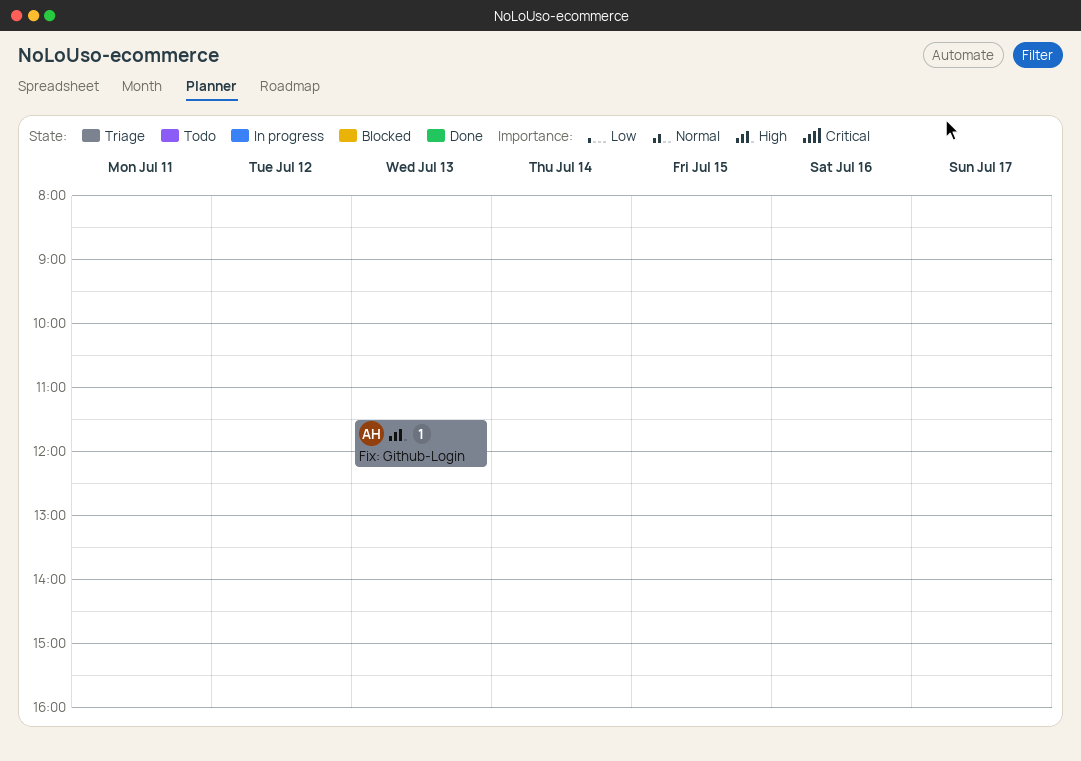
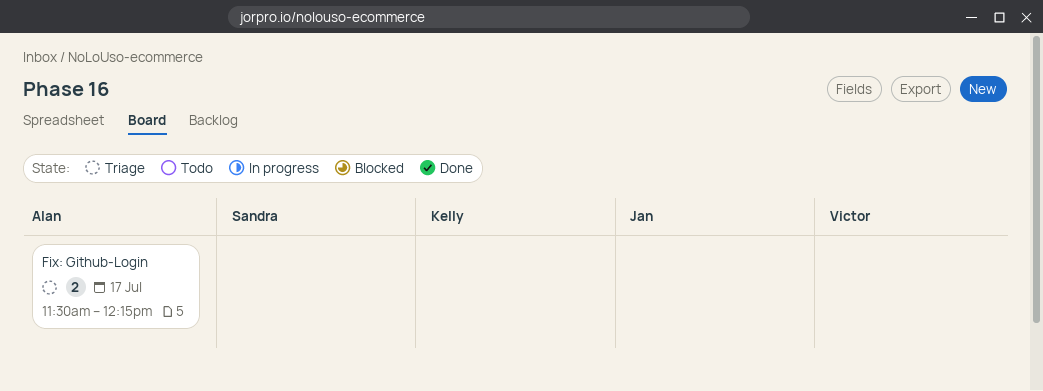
Fix: Github-Login, estimate: 1 -> 2
Fix: Github-Login, day: Jul 13 -> Jul 17

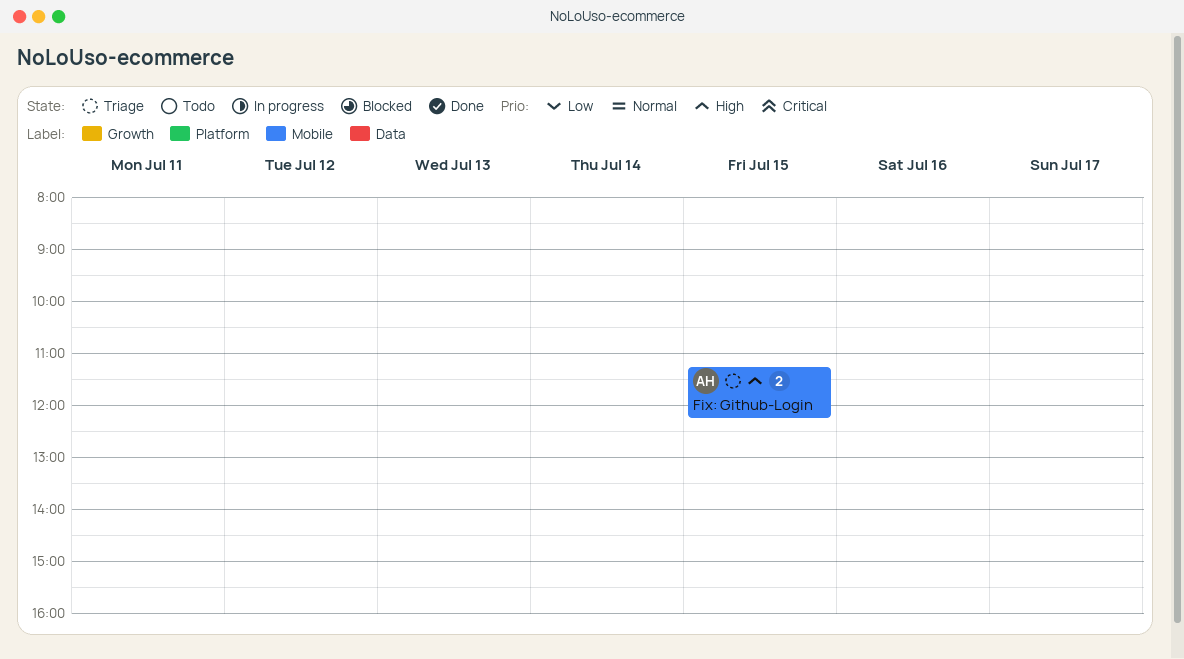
Fix: Github-Login, day: Jul 17 -> Jul 15
Fix: Github-Login, begins: 11:30 -> 11:15

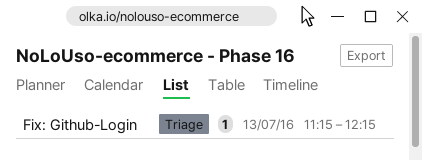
Fix: Github-Login, estimate: 2 -> 1
Fix: Github-Login, day: Jul 15 -> Jul 13

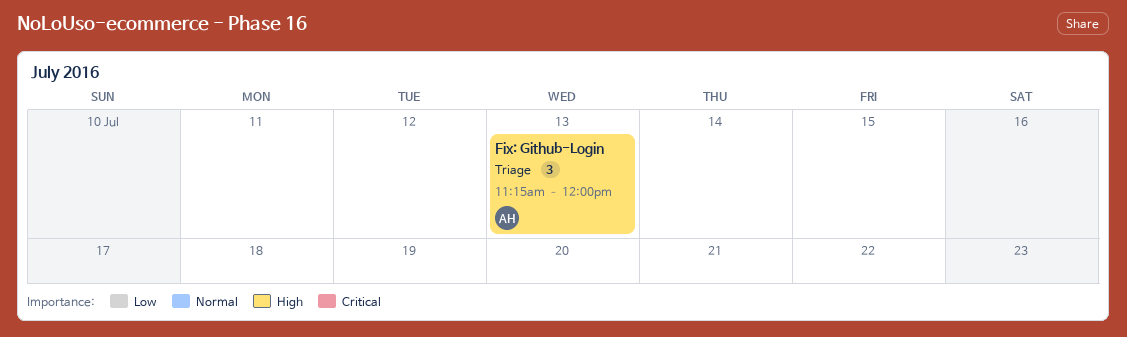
Fix: Github-Login, estimate: 1 -> 3
Fix: Github-Login, ends: 12:15 -> 12:00

